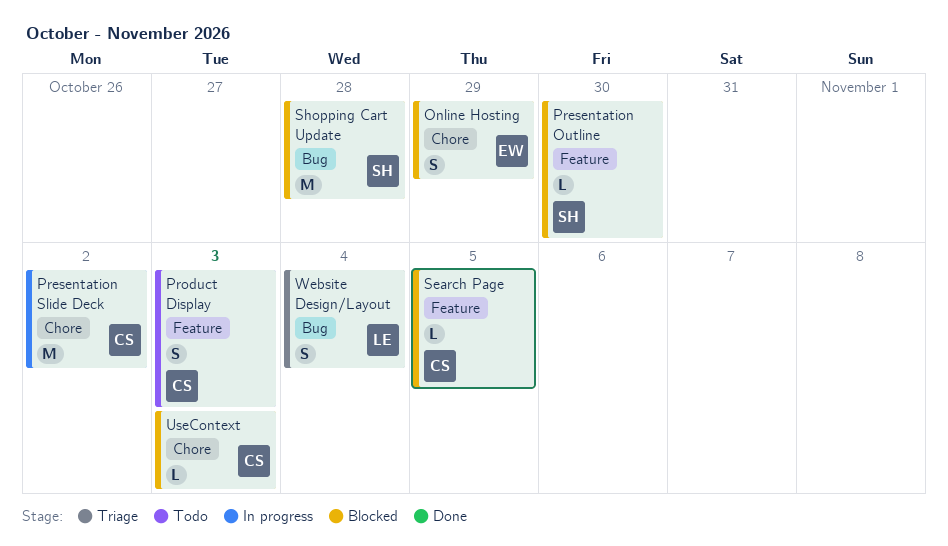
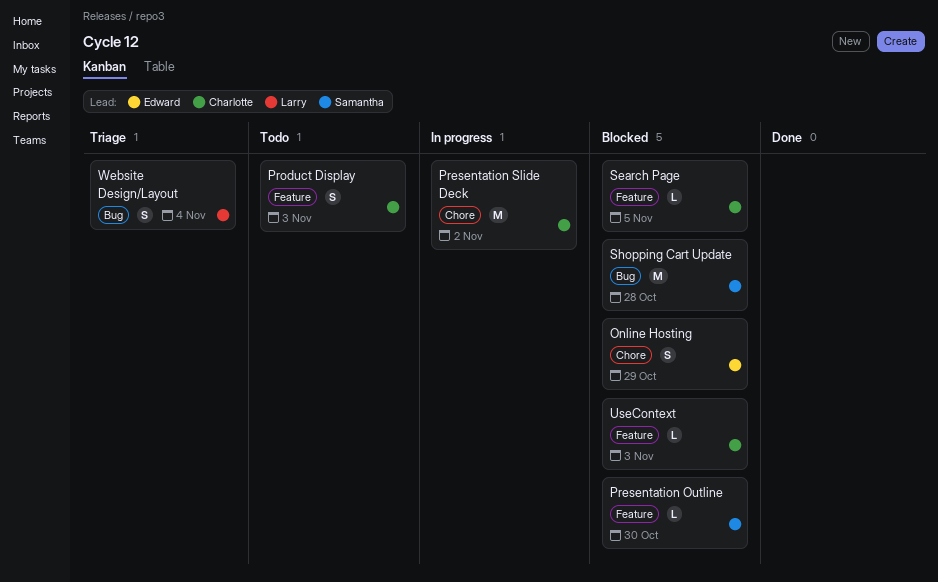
UseContext, label: Chore -> Feature

